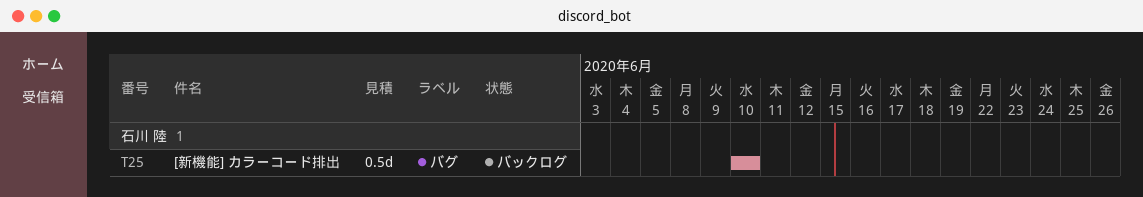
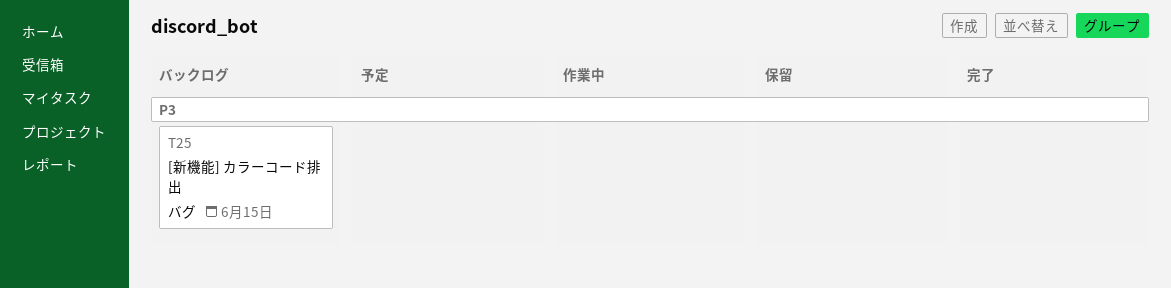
T25, due: Jun 10 -> Jun 15

